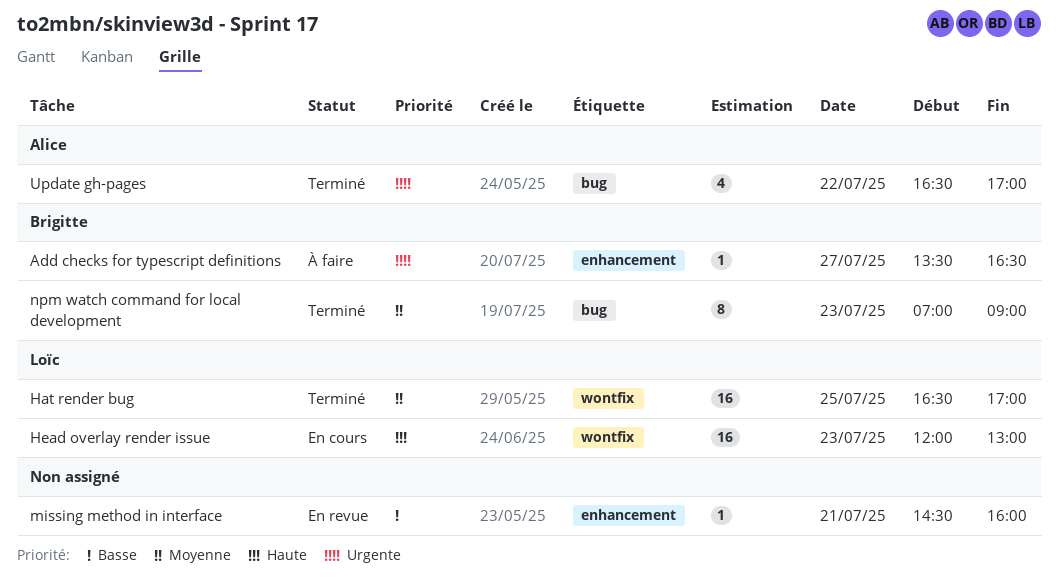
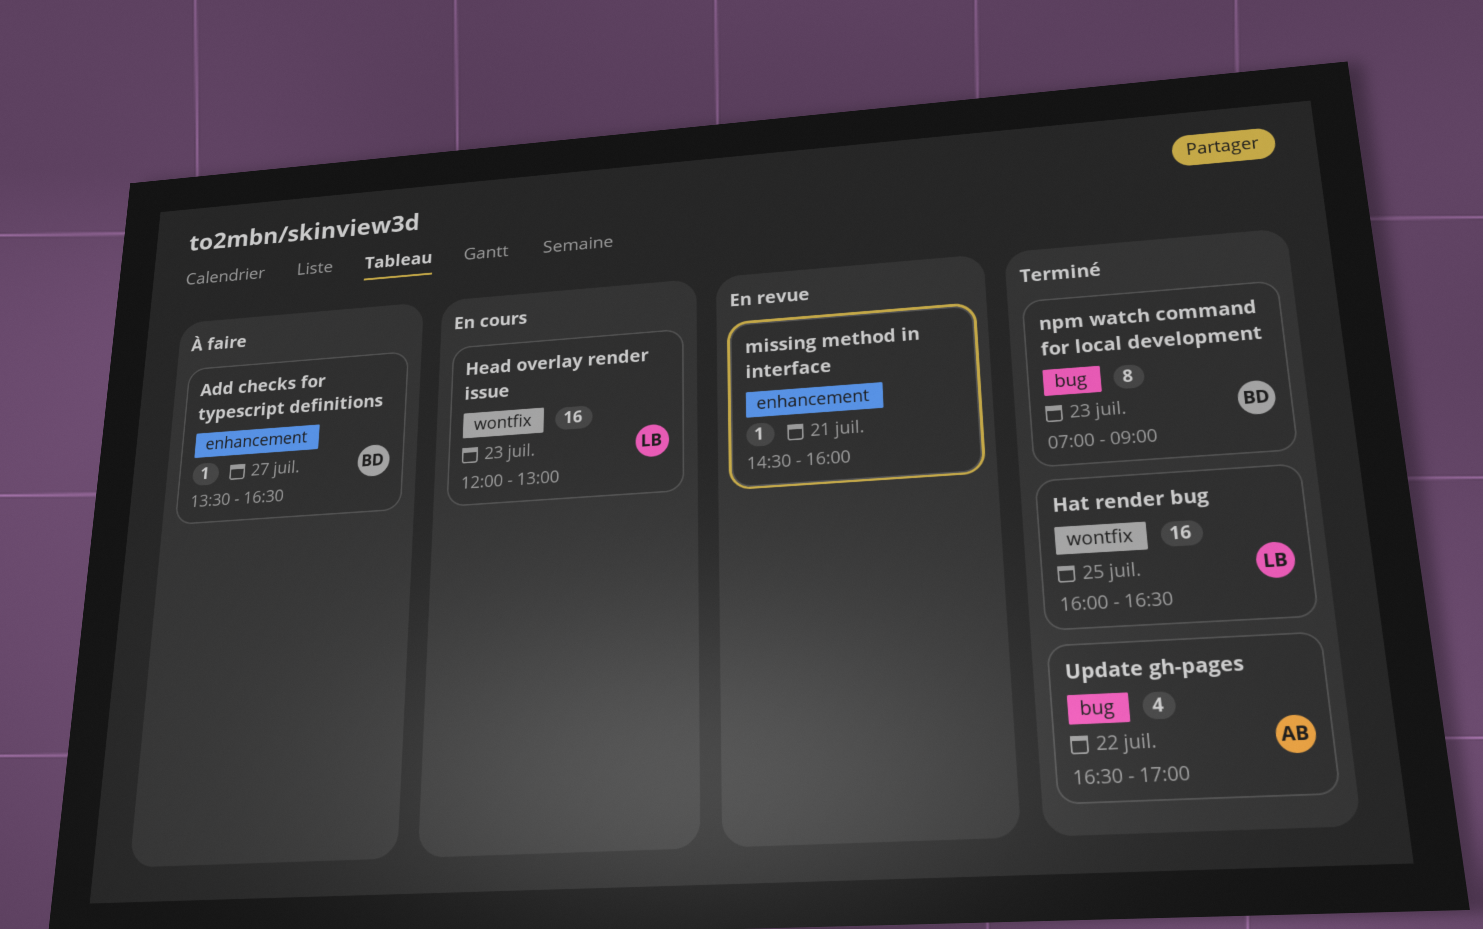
Hat render bug, begins: 16:30 -> 16:00
Hat render bug, ends: 17:00 -> 16:30

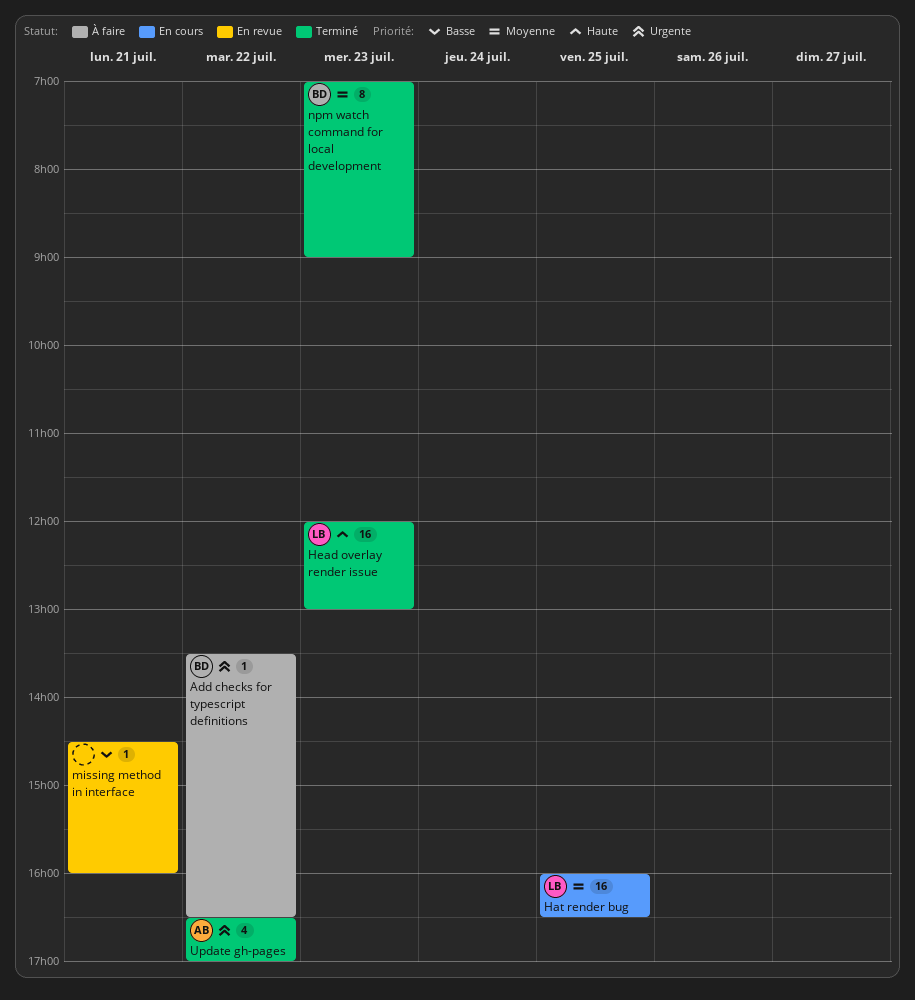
Add checks for typescript definitions, day: Jul 27 -> Jul 22
Hat render bug, status: Terminé -> En cours
Head overlay render issue, status: En cours -> Terminé

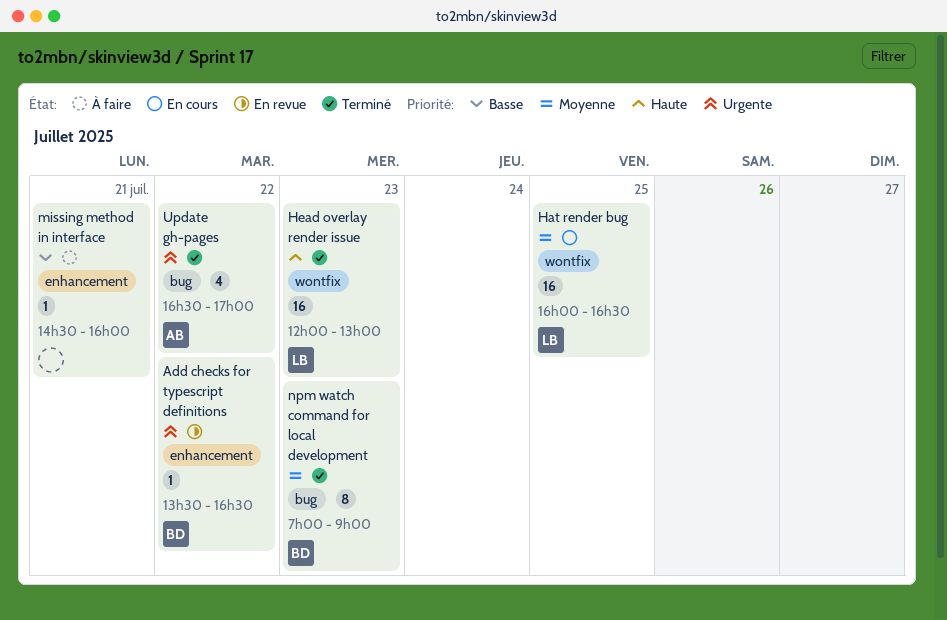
Add checks for typescript definitions, status: À faire -> En revue
missing method in interface, status: En revue -> À faire

